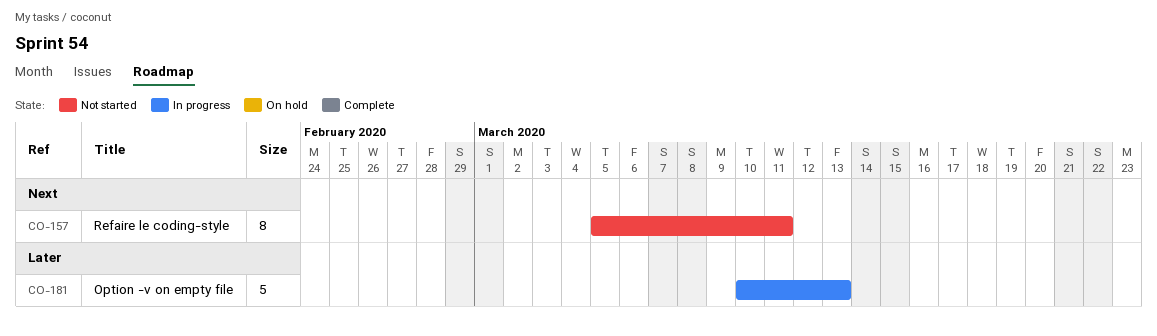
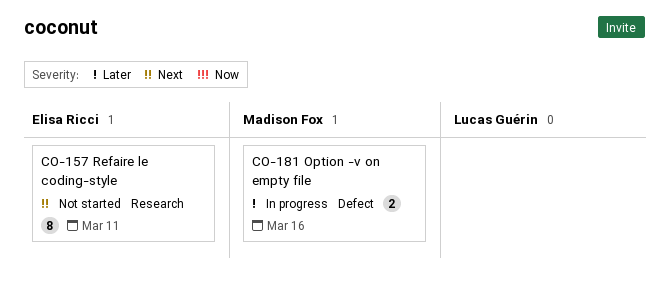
CO-181, estimate: 5 -> 2
CO-181, due: Mar 13 -> Mar 16

